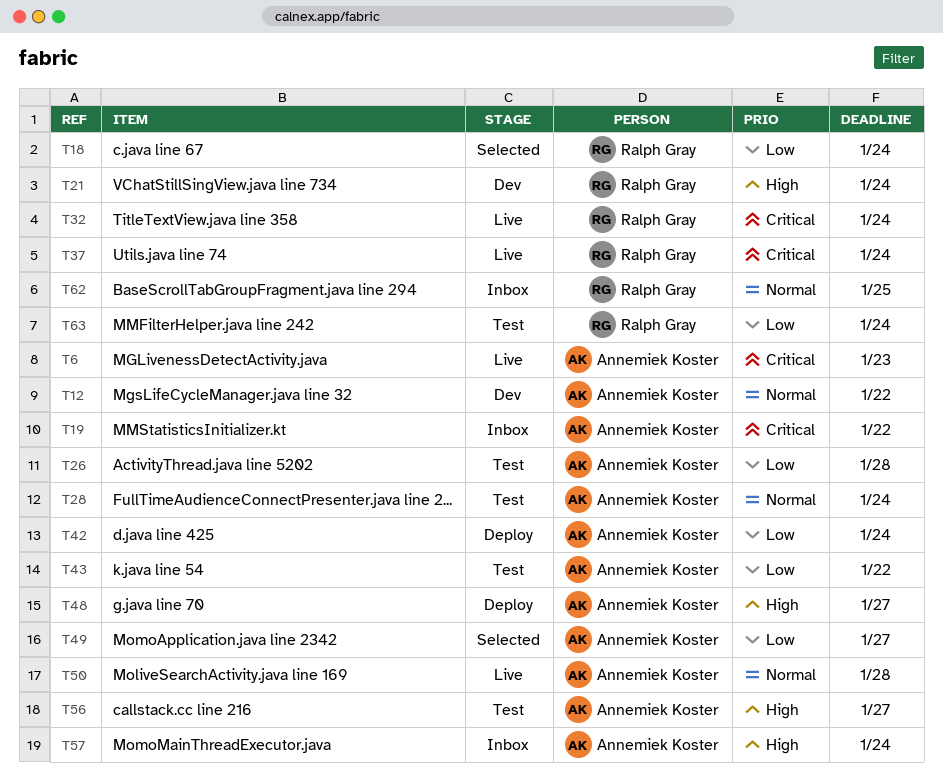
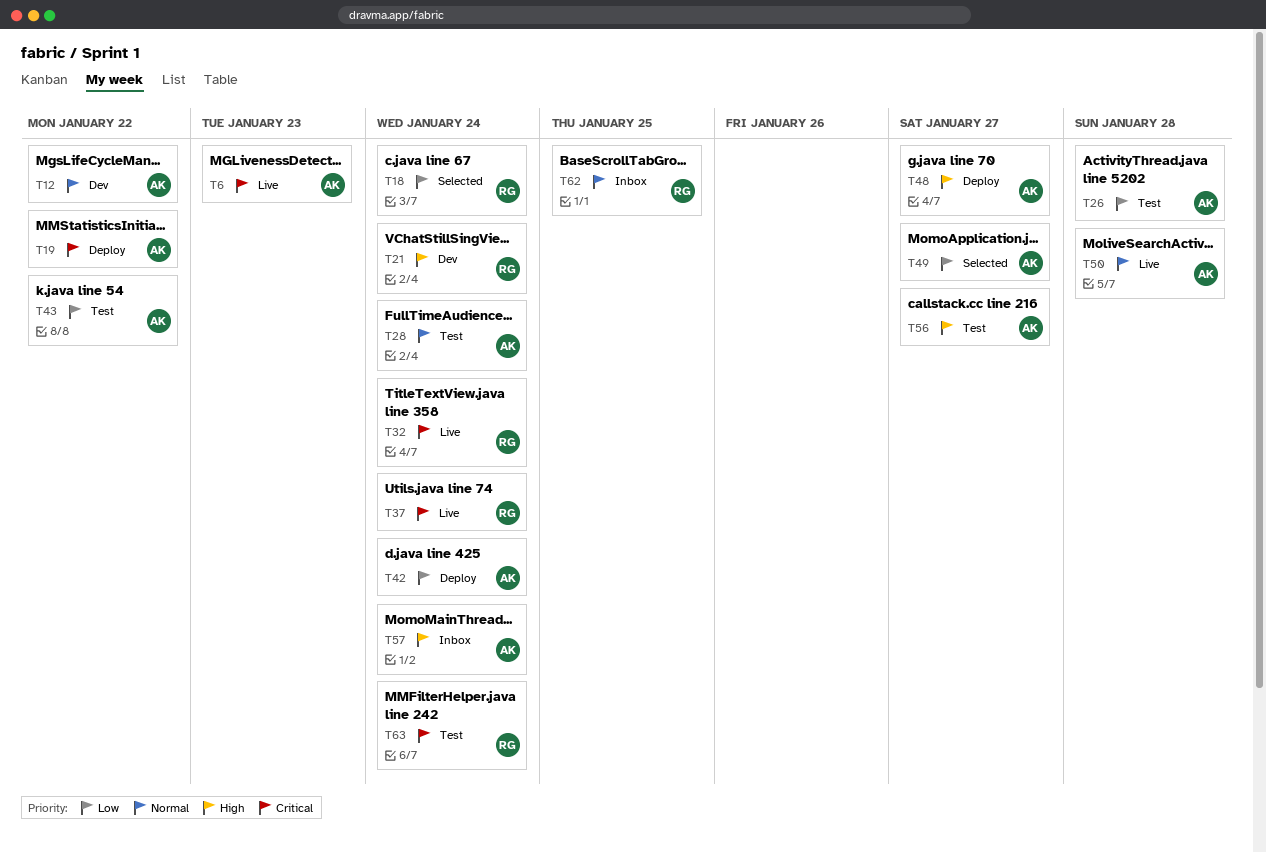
T19, status: Inbox -> Deploy
T63, priority: Low -> Critical

